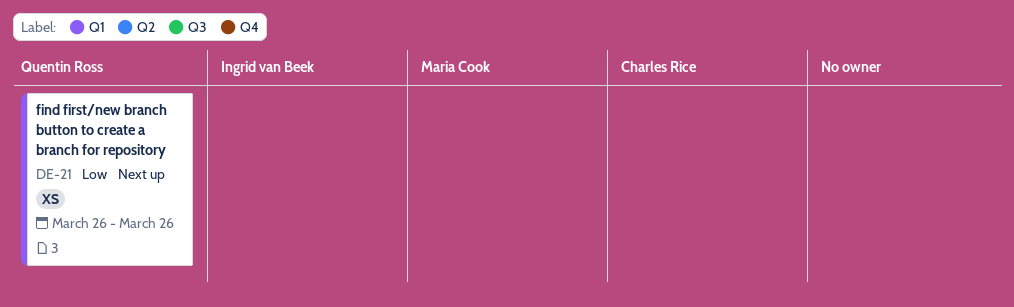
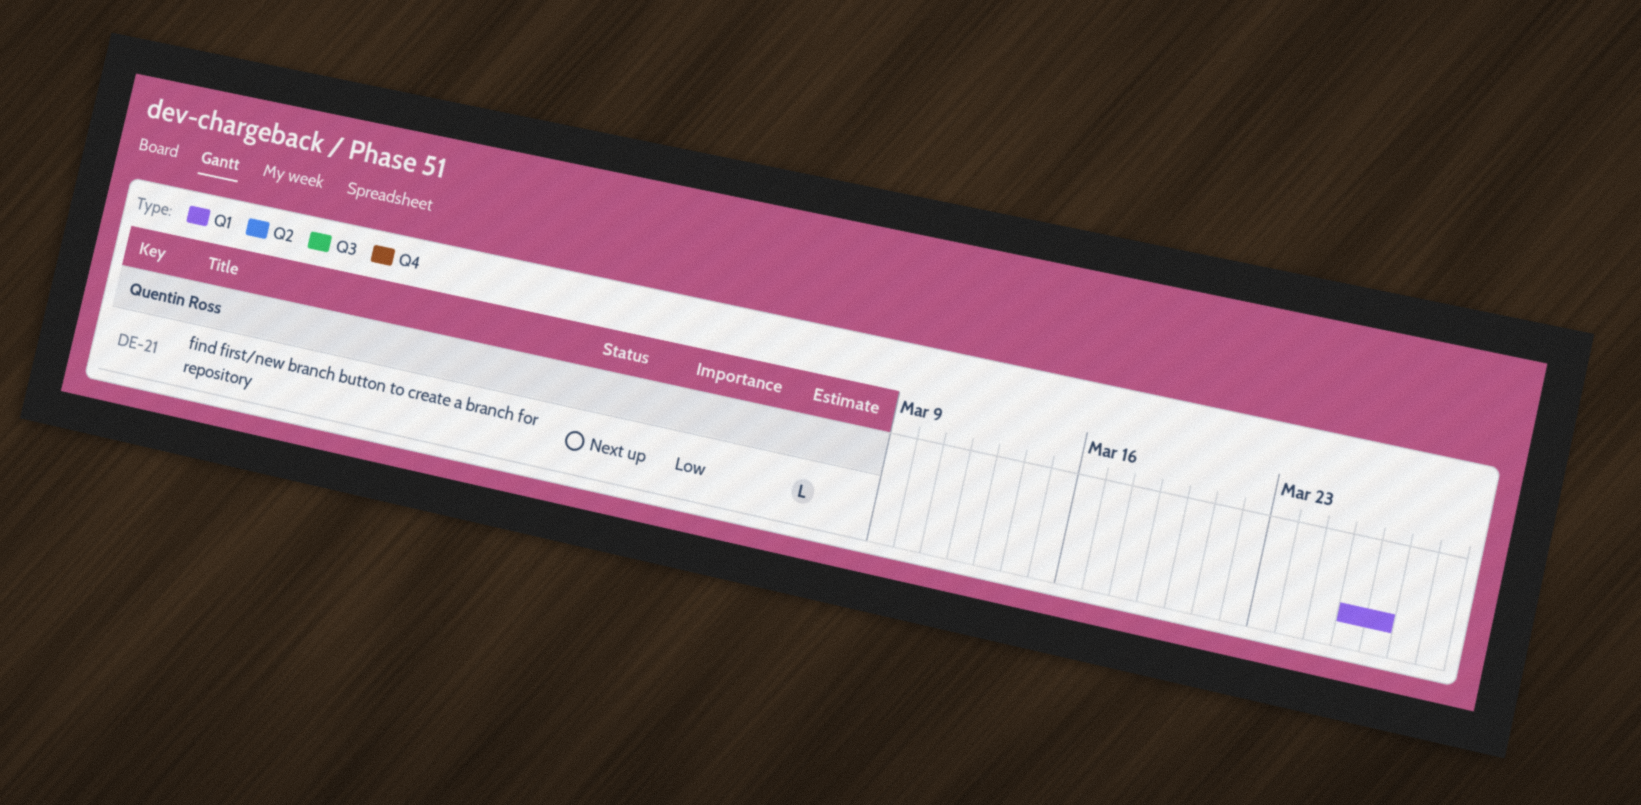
DE-21, estimate: XS -> L
DE-21, due: Mar 26 -> Mar 27

